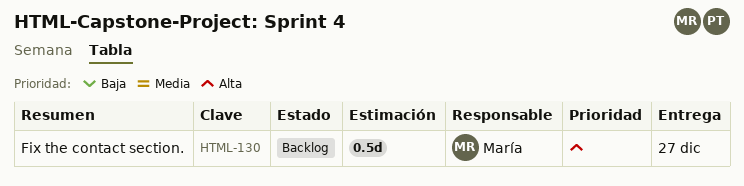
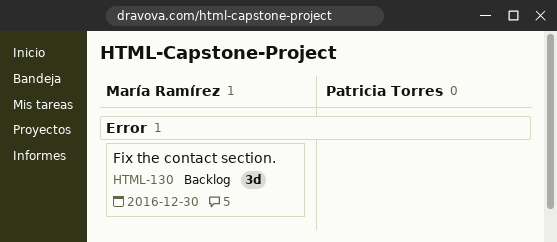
HTML-130, estimate: 0.5d -> 3d
HTML-130, due: Dec 27 -> Dec 30

